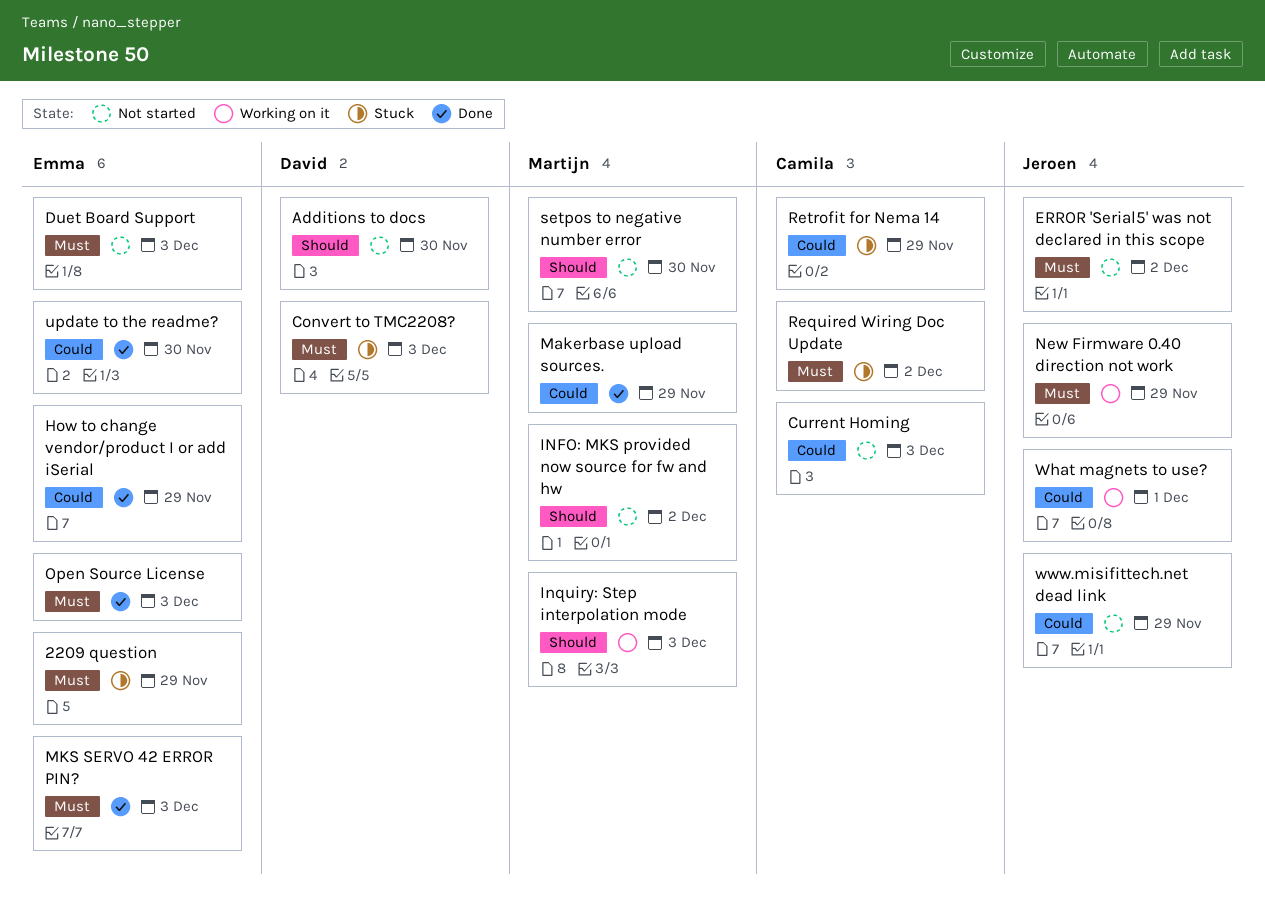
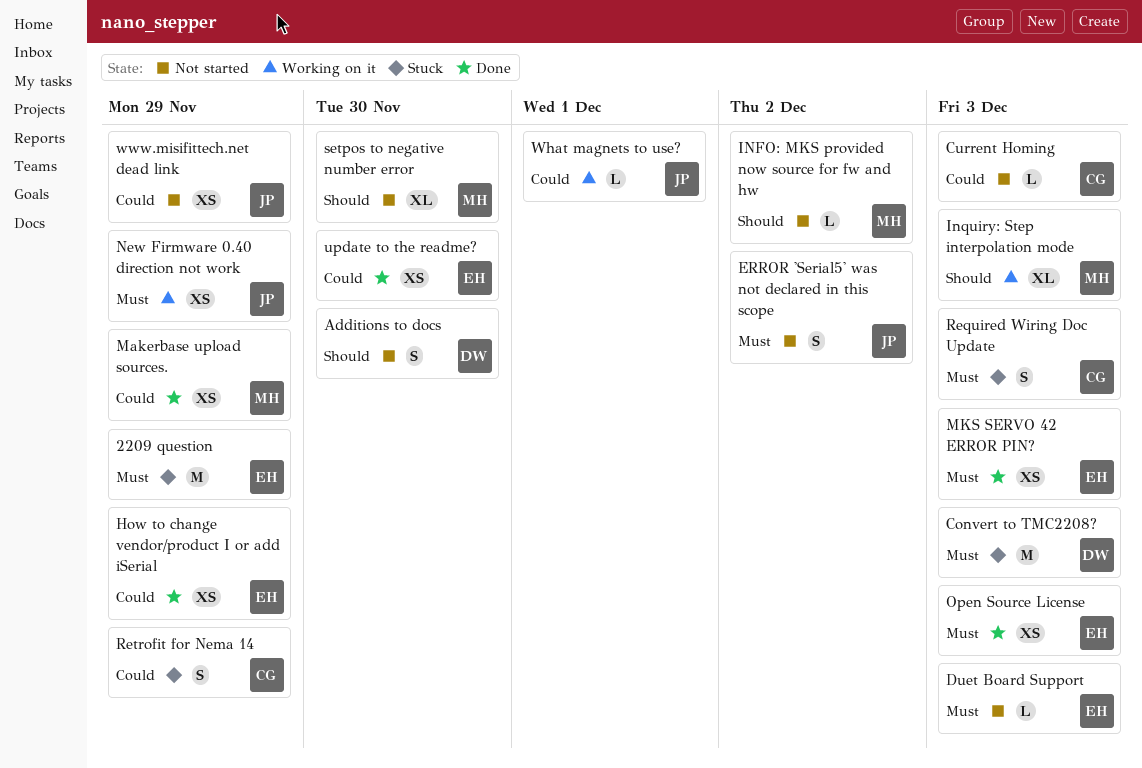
Required Wiring Doc Update, due: Dec 2 -> Dec 3

